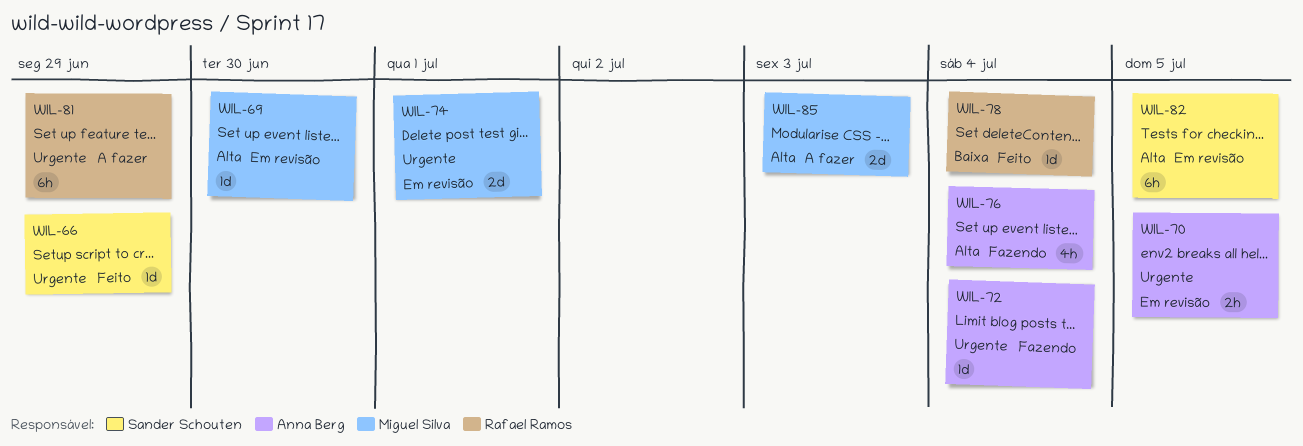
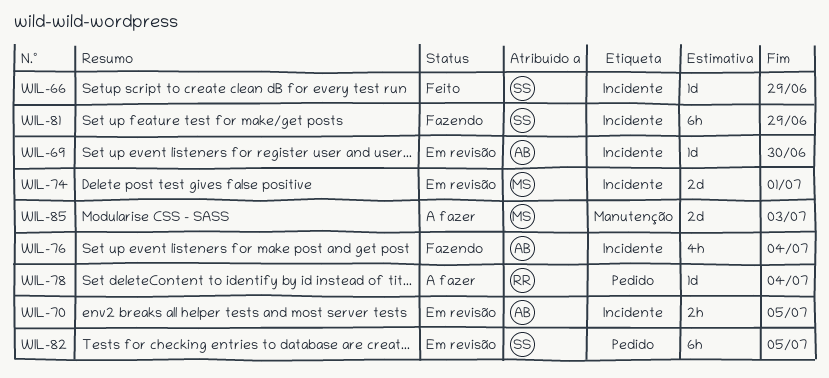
WIL-69, owner: Miguel Silva -> Anna Berg
WIL-72: present -> none
WIL-78, status: Feito -> A fazer
WIL-81, status: A fazer -> Fazendo
WIL-81, owner: Rafael Ramos -> Sander Schouten

